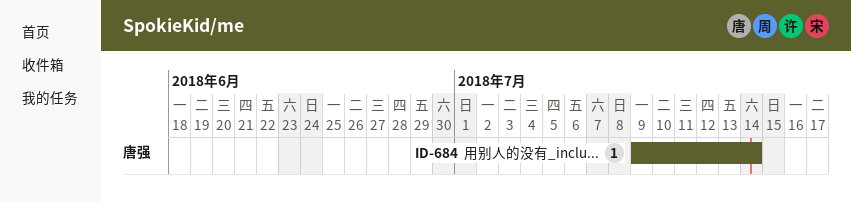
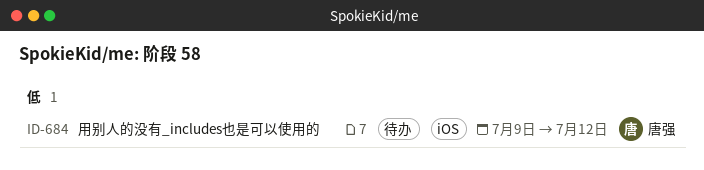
ID-684, due: Jul 14 -> Jul 12

